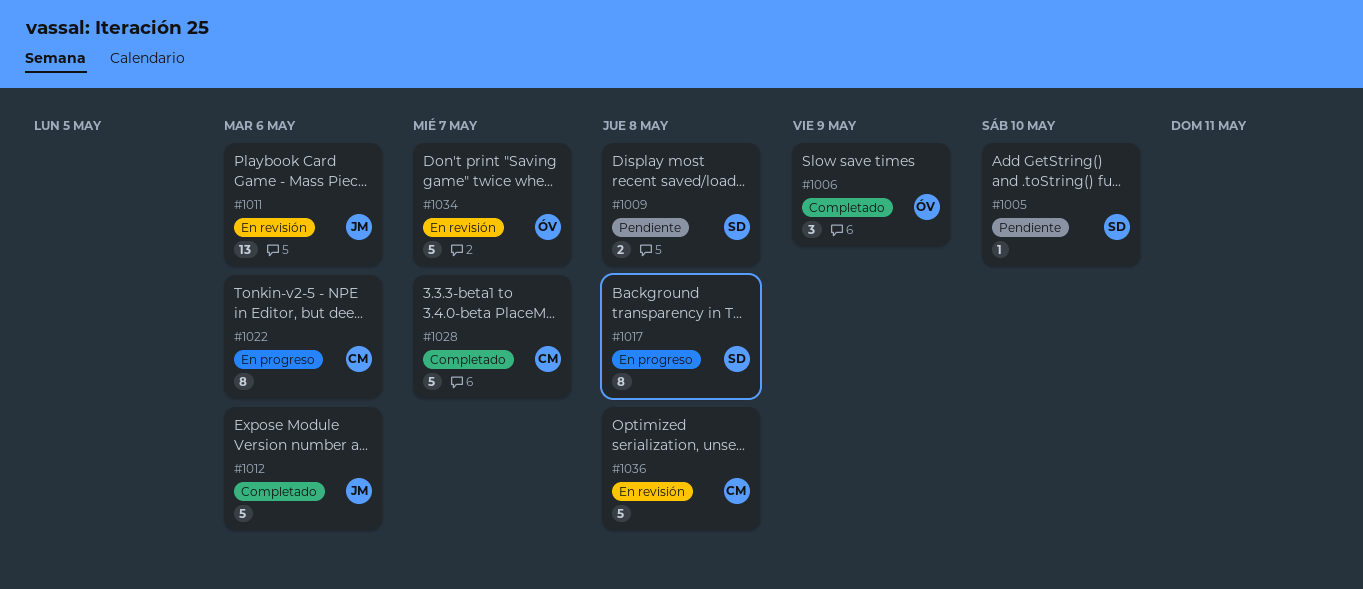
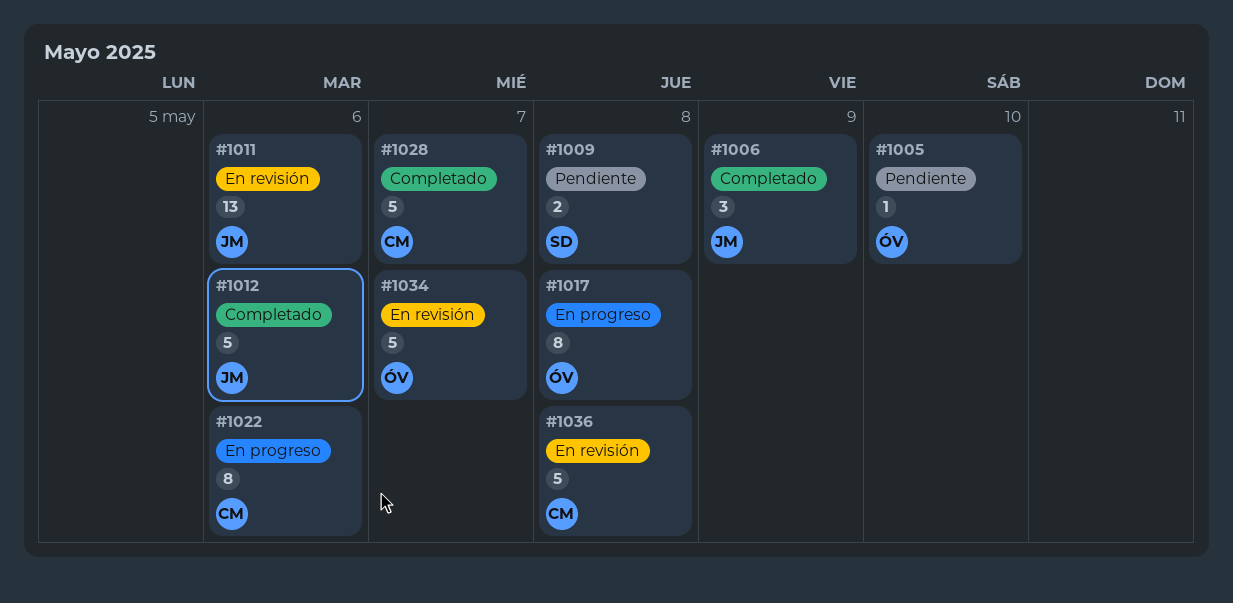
#1005, owner: SD -> ÓV
#1006, owner: ÓV -> JM
#1017, owner: SD -> ÓV

